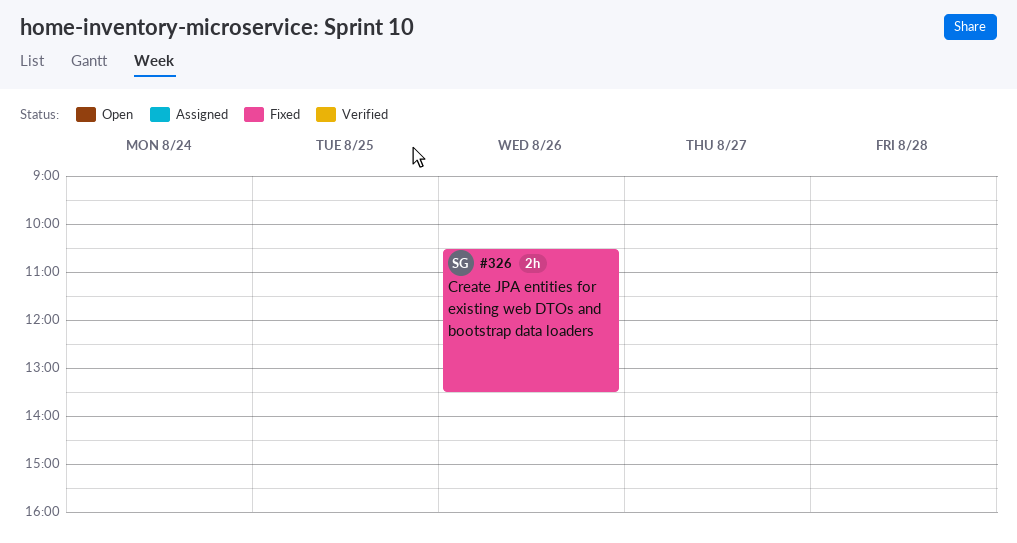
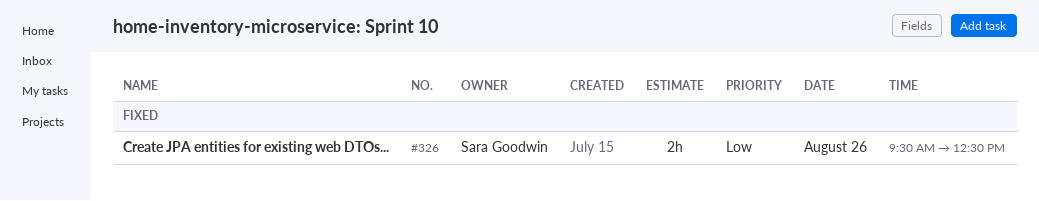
#326, begins: 10:30 -> 09:30
#326, ends: 13:30 -> 12:30

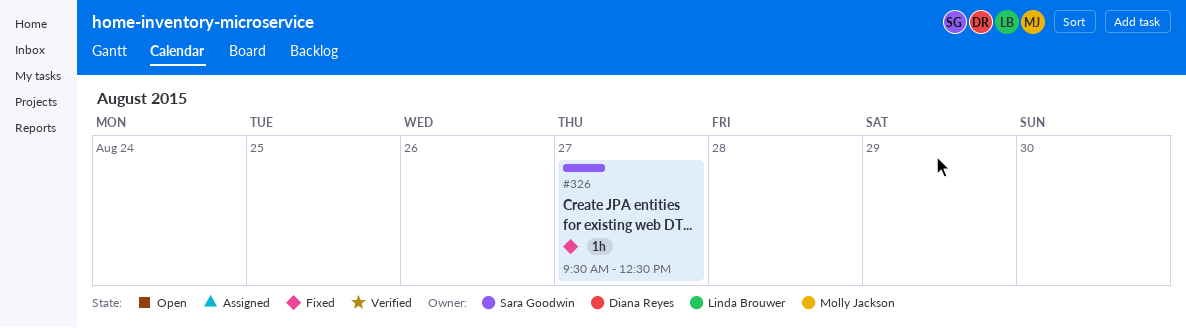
#326, estimate: 2h -> 1h
#326, day: Aug 26 -> Aug 27

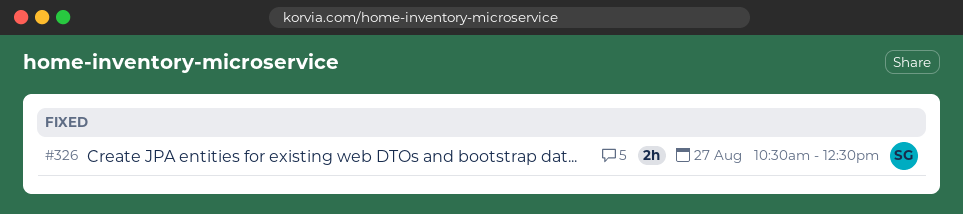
#326, estimate: 1h -> 2h
#326, begins: 09:30 -> 10:30

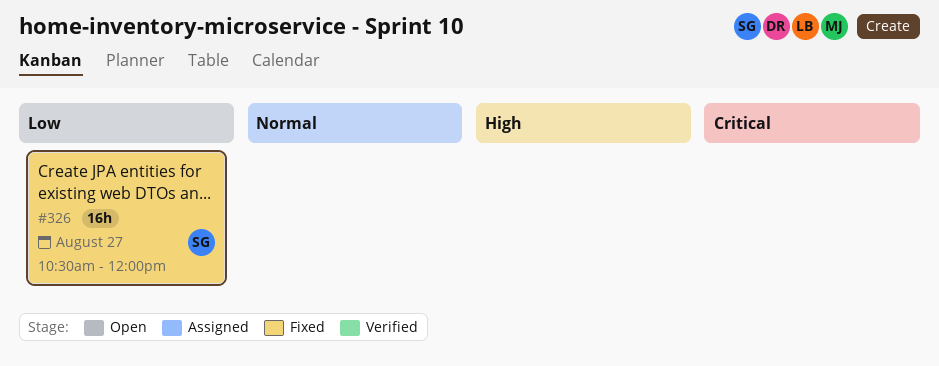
#326, estimate: 2h -> 16h
#326, ends: 12:30 -> 12:00

